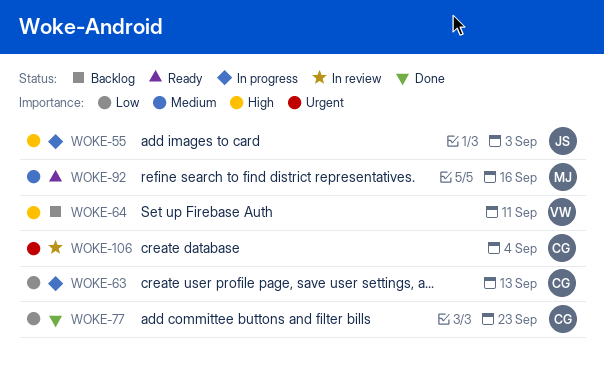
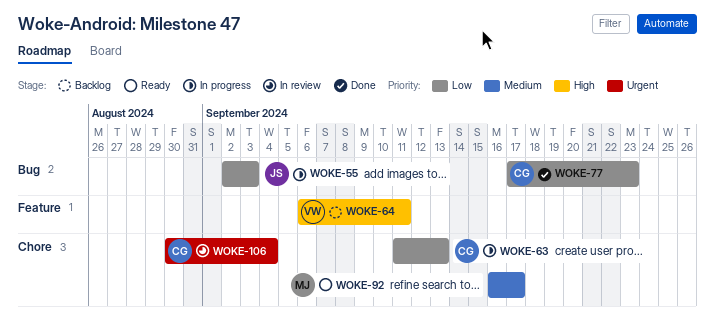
WOKE-55, priority: High -> Low
WOKE-92, due: Sep 16 -> Sep 17

